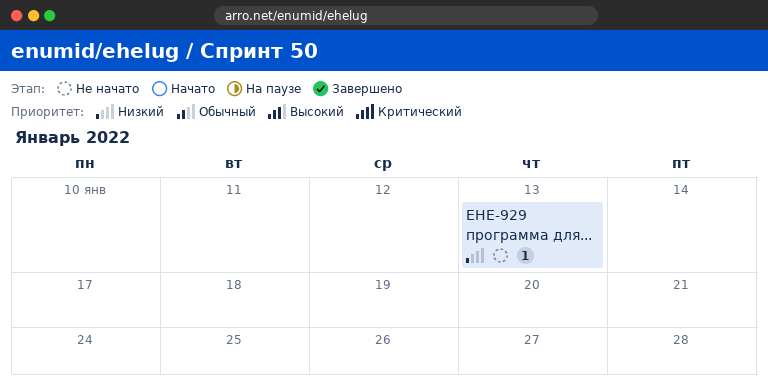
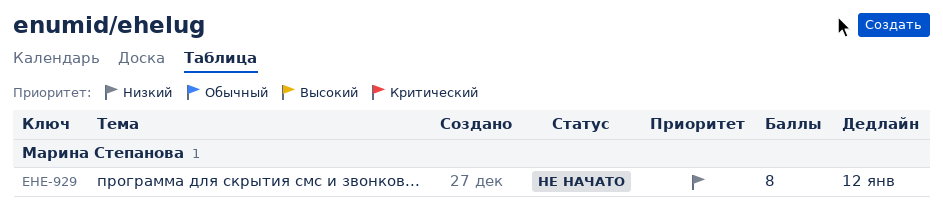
EHE-929, estimate: 1 -> 8
EHE-929, due: Jan 13 -> Jan 12

